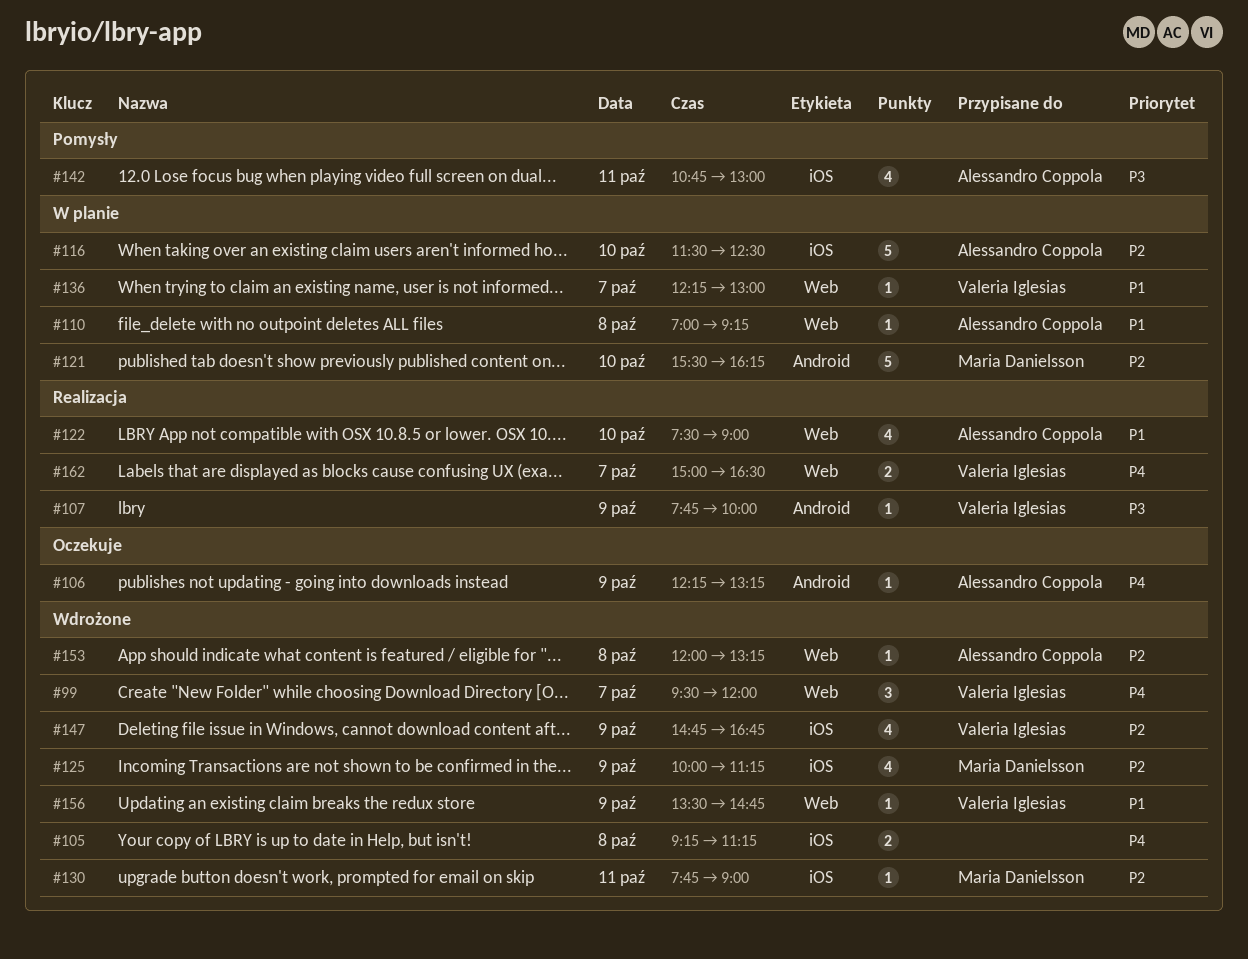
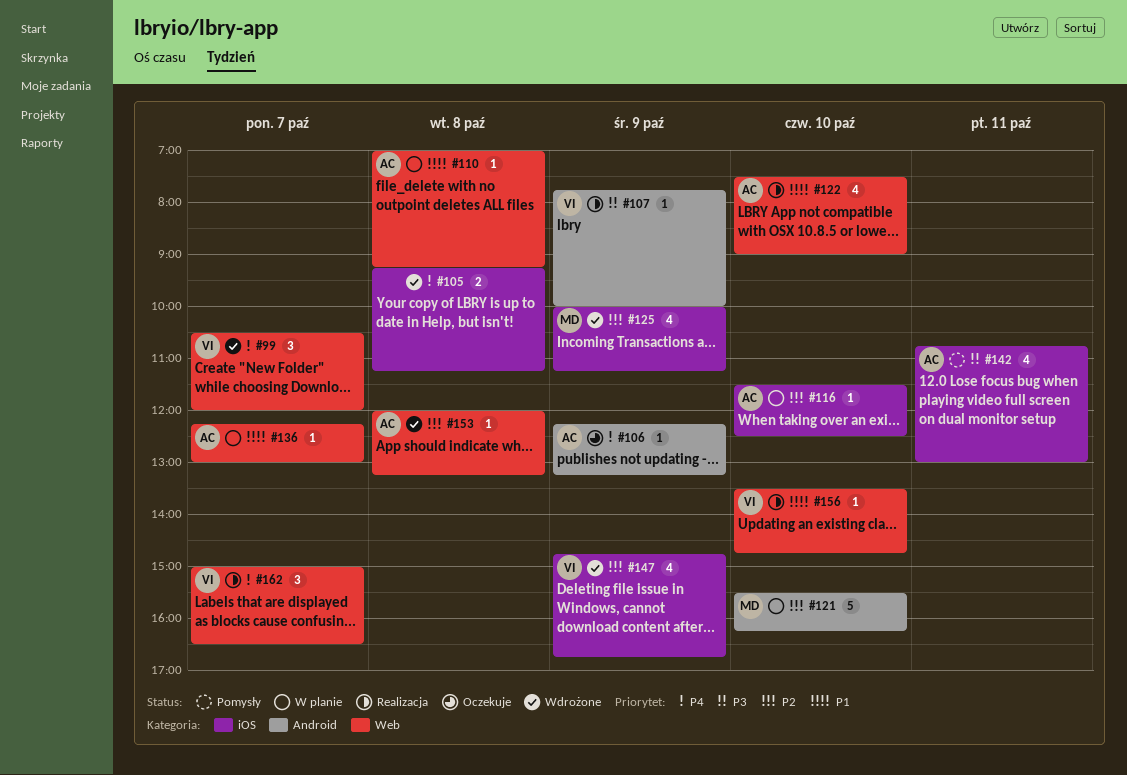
#99, begins: 09:30 -> 10:30
#116, estimate: 5 -> 1
#130: present -> none
#136, owner: Valeria Iglesias -> Alessandro Coppola
#156, status: Wdrożone -> Realizacja
#156, day: Oct 9 -> Oct 10
#162, estimate: 2 -> 3

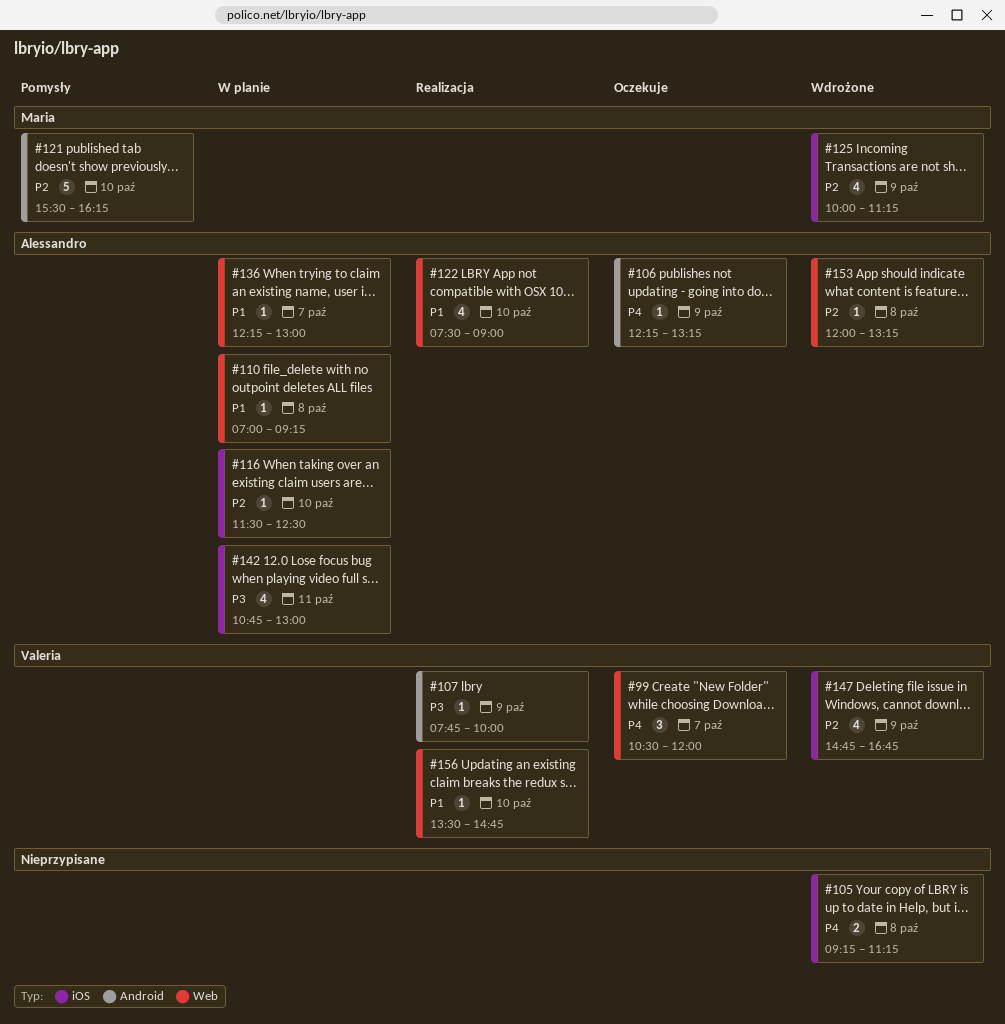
#99, status: Wdrożone -> Oczekuje
#121, status: W planie -> Pomysły
#142, status: Pomysły -> W planie
#162: present -> none

